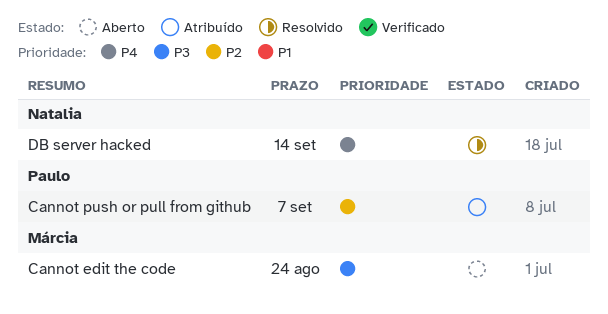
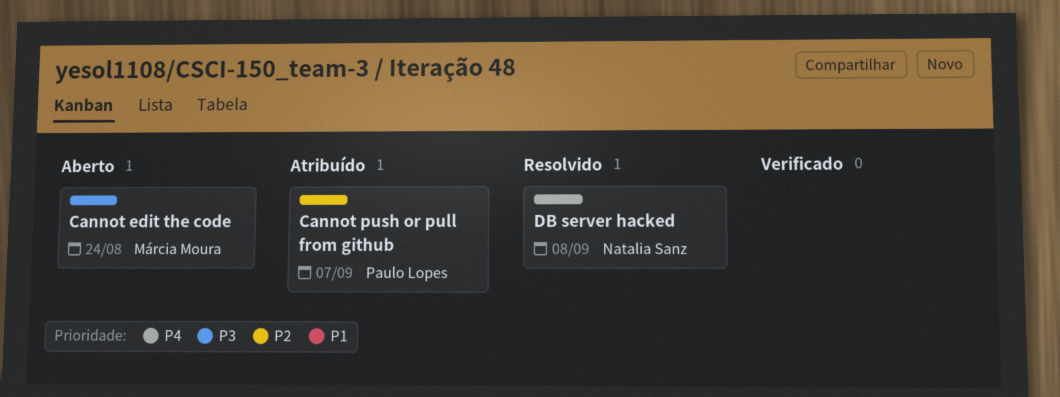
DB server hacked, due: Sep 14 -> Sep 8

